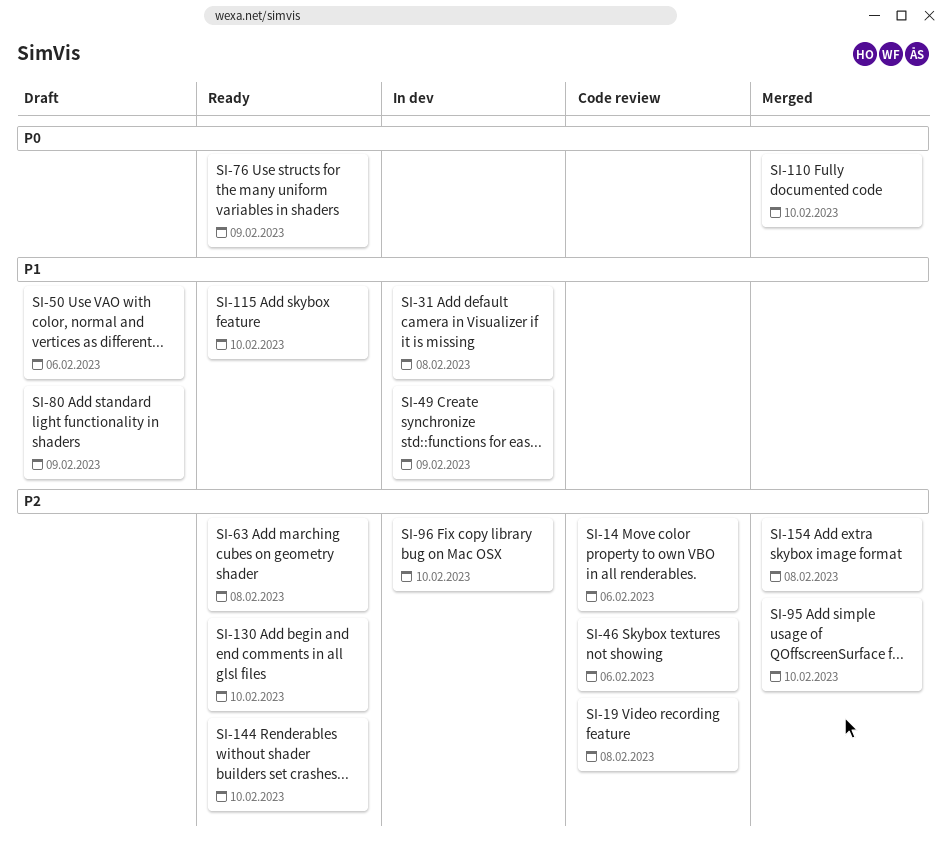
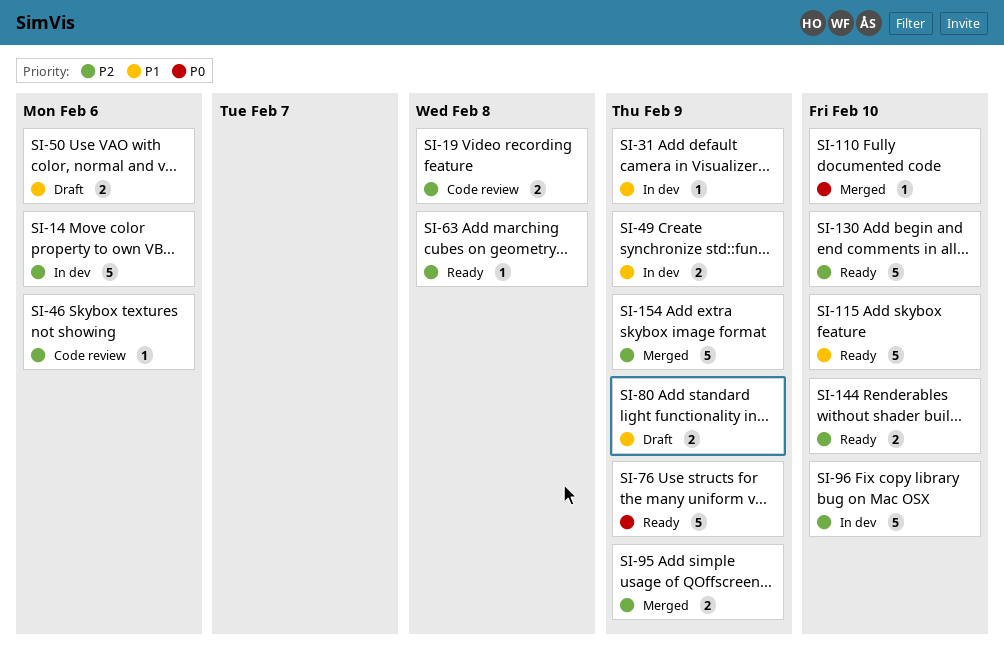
SI-14, status: Code review -> In dev
SI-31, due: Feb 8 -> Feb 9
SI-95, due: Feb 10 -> Feb 9
SI-154, due: Feb 8 -> Feb 9

